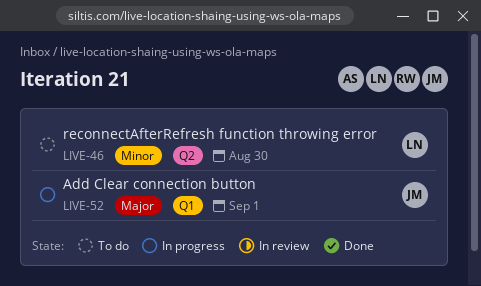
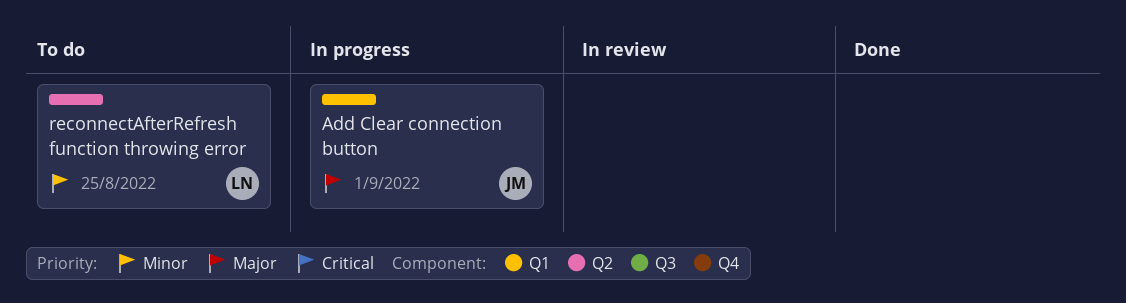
reconnectAfterRefresh function throwing error, due: Aug 30 -> Aug 25

